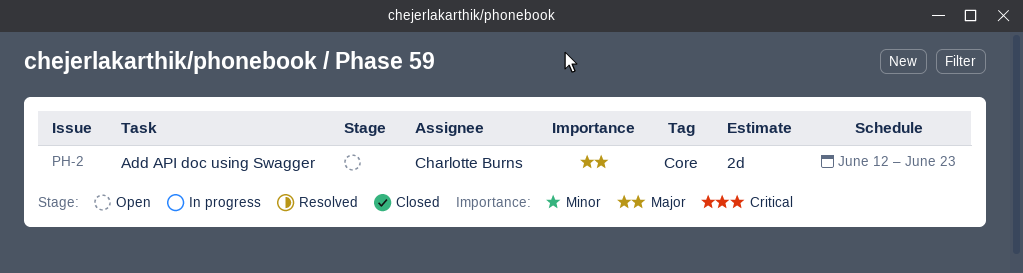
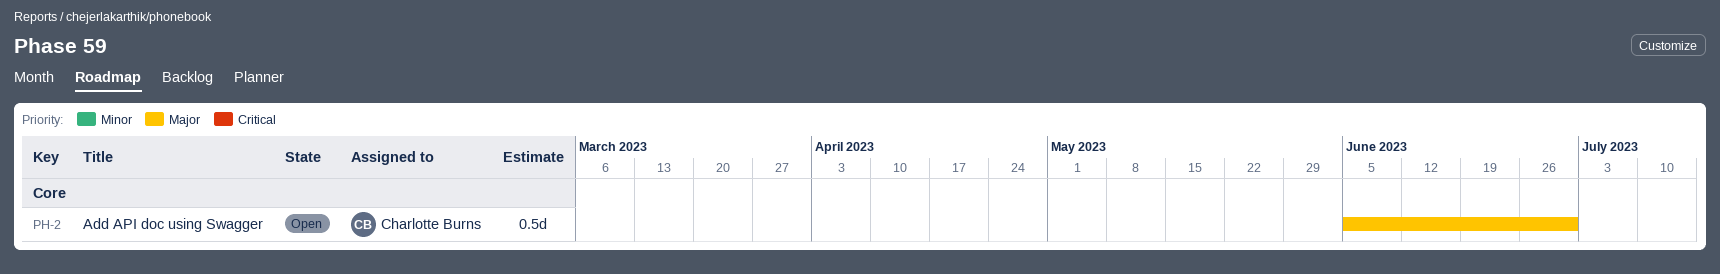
PH-2, estimate: 2d -> 0.5d
PH-2, start: Jun 12 -> Jun 5
PH-2, due: Jun 23 -> Jun 30

